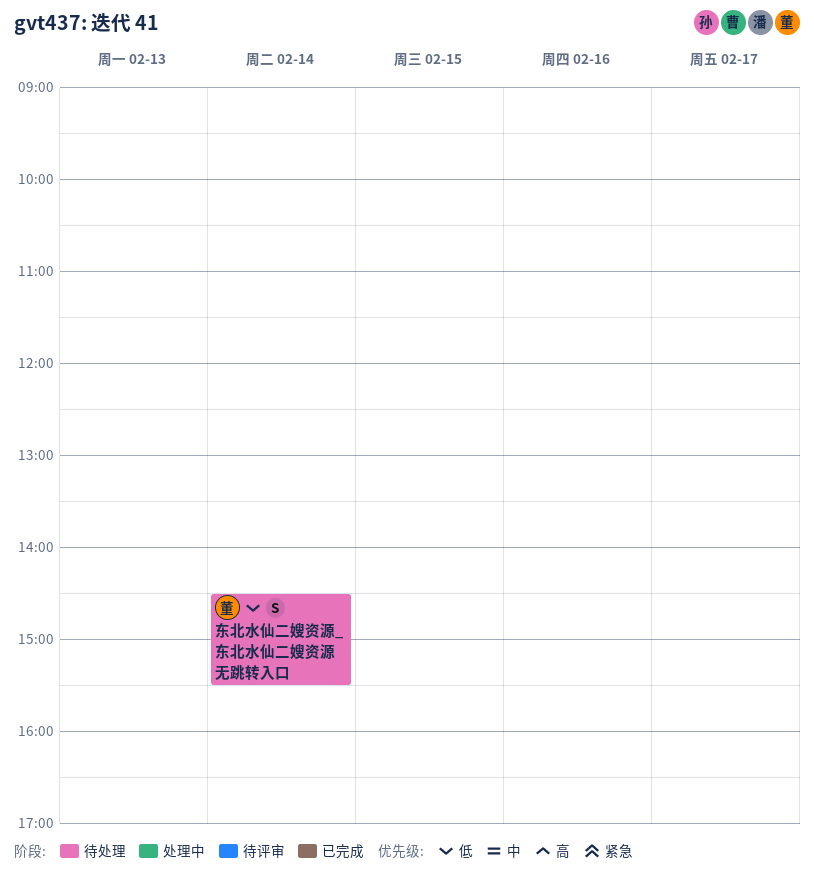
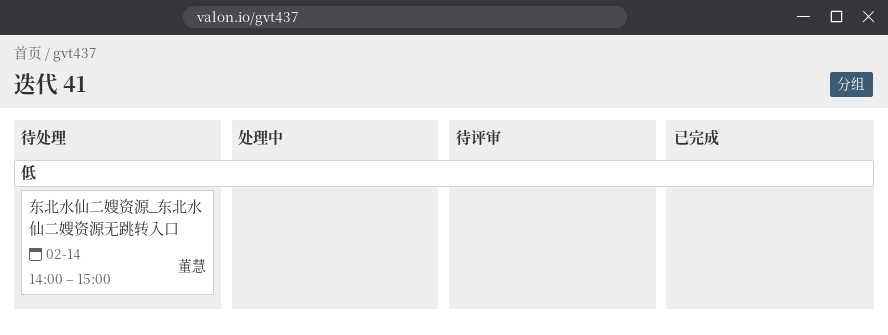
东北水仙二嫂资源_东北水仙二嫂资源无跳转入口, begins: 14:30 -> 14:00
东北水仙二嫂资源_东北水仙二嫂资源无跳转入口, ends: 15:30 -> 15:00

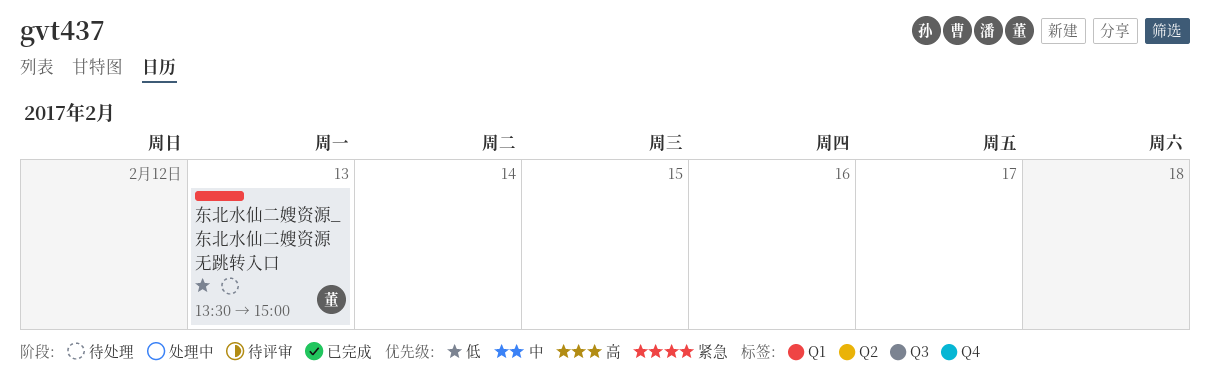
东北水仙二嫂资源_东北水仙二嫂资源无跳转入口, day: Feb 14 -> Feb 13
东北水仙二嫂资源_东北水仙二嫂资源无跳转入口, begins: 14:00 -> 13:30

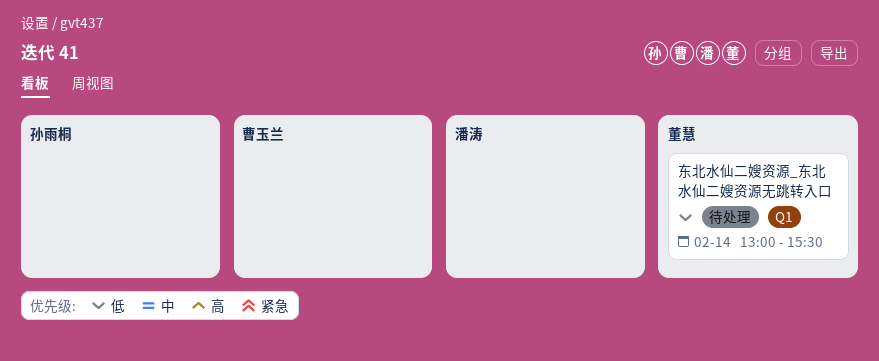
东北水仙二嫂资源_东北水仙二嫂资源无跳转入口, day: Feb 13 -> Feb 14
东北水仙二嫂资源_东北水仙二嫂资源无跳转入口, begins: 13:30 -> 13:00
东北水仙二嫂资源_东北水仙二嫂资源无跳转入口, ends: 15:00 -> 15:30

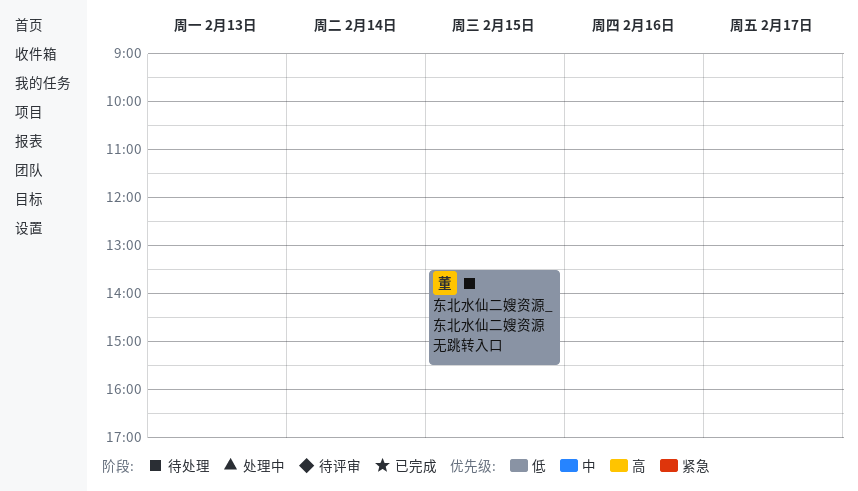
东北水仙二嫂资源_东北水仙二嫂资源无跳转入口, day: Feb 14 -> Feb 15
东北水仙二嫂资源_东北水仙二嫂资源无跳转入口, begins: 13:00 -> 13:30

